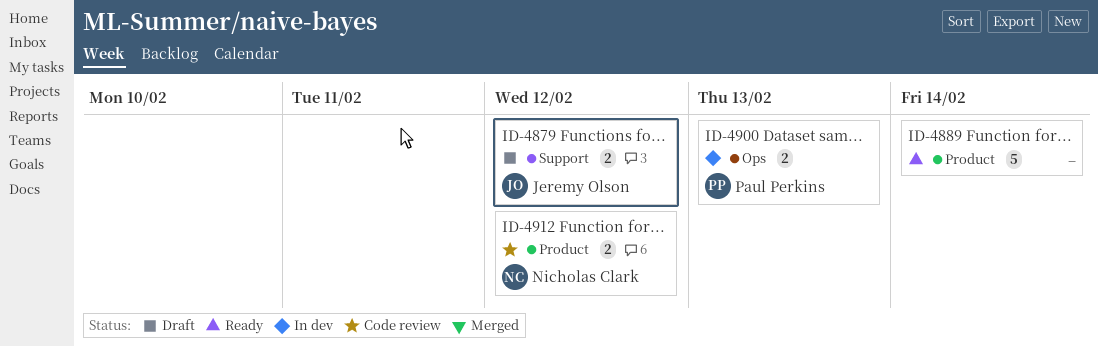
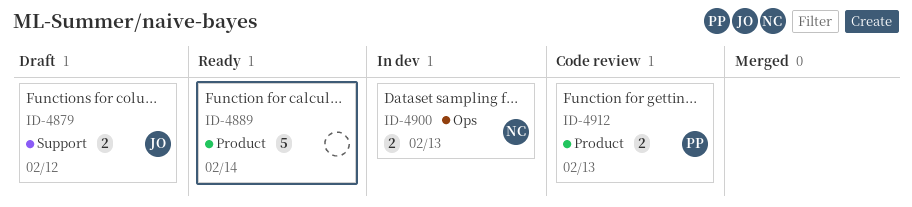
ID-4900, owner: Paul Perkins -> Nicholas Clark
ID-4912, owner: Nicholas Clark -> Paul Perkins
ID-4912, due: Feb 12 -> Feb 13

